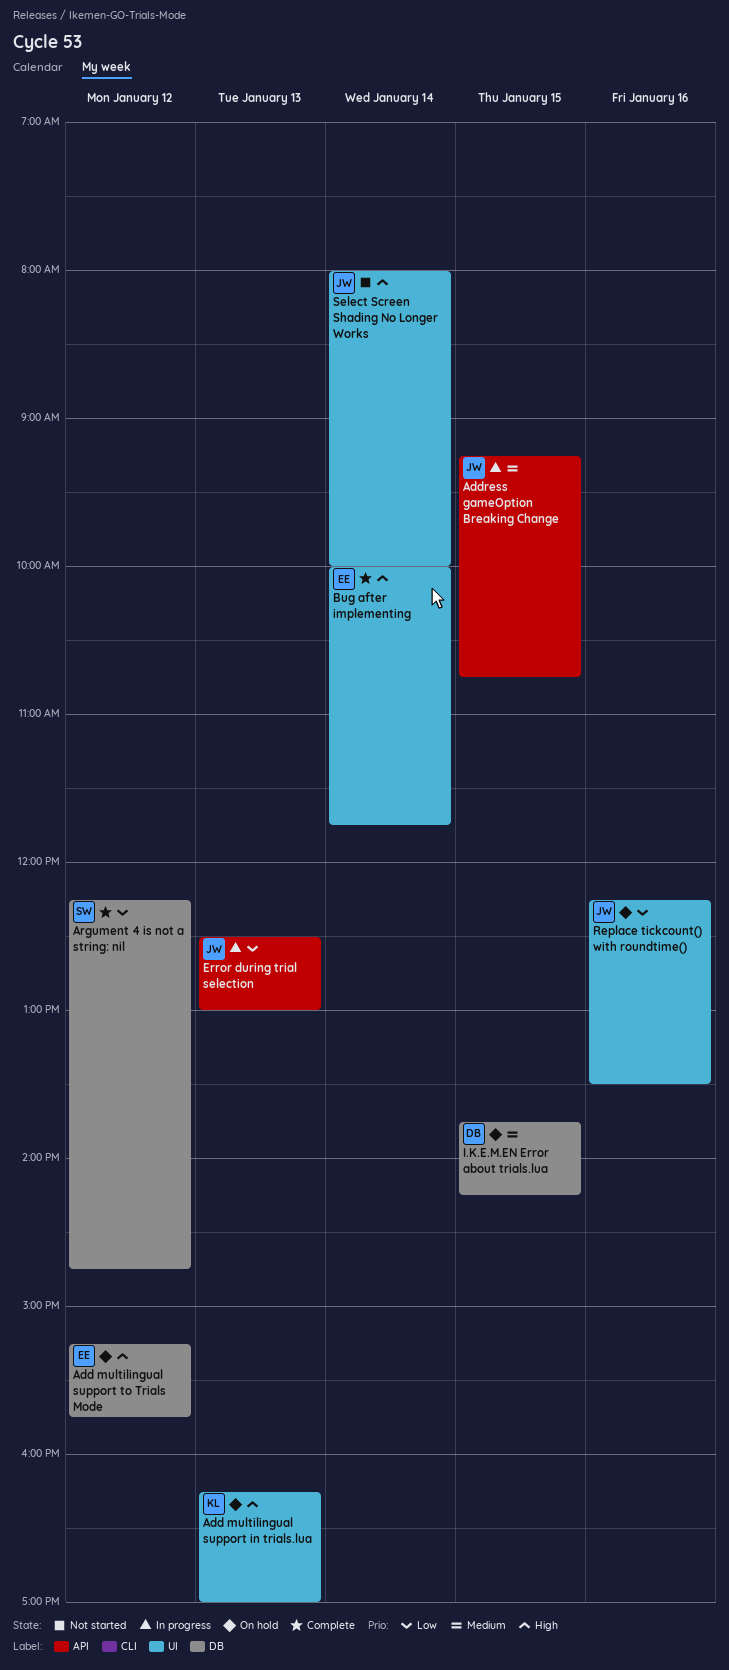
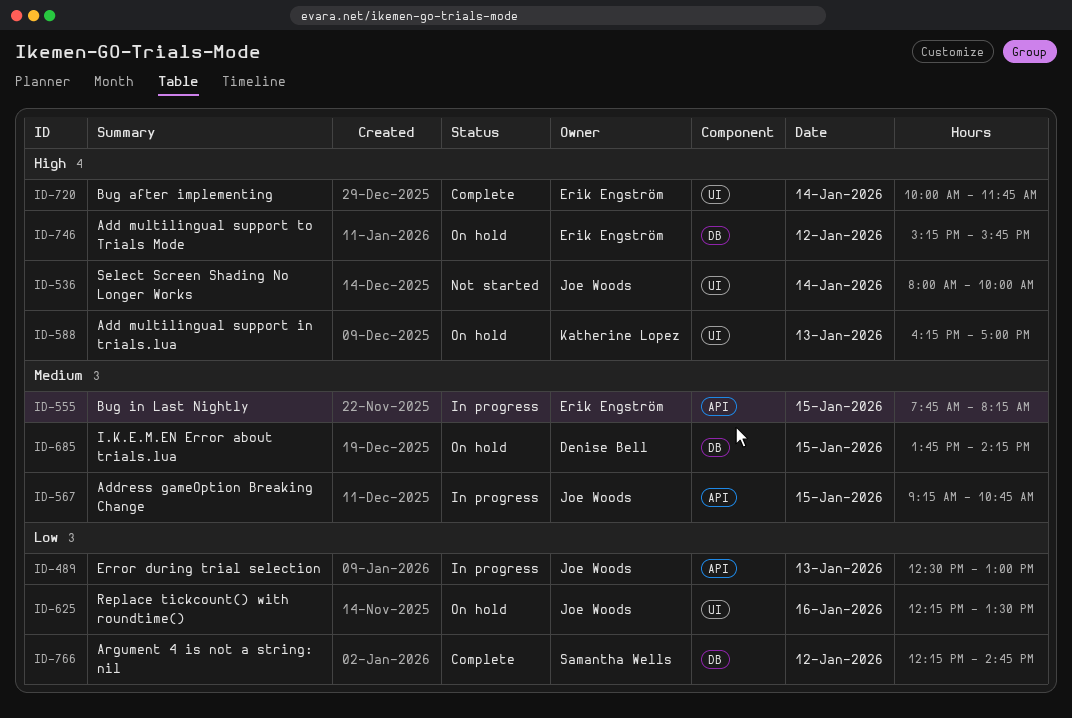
Bug in Last Nightly: none -> present

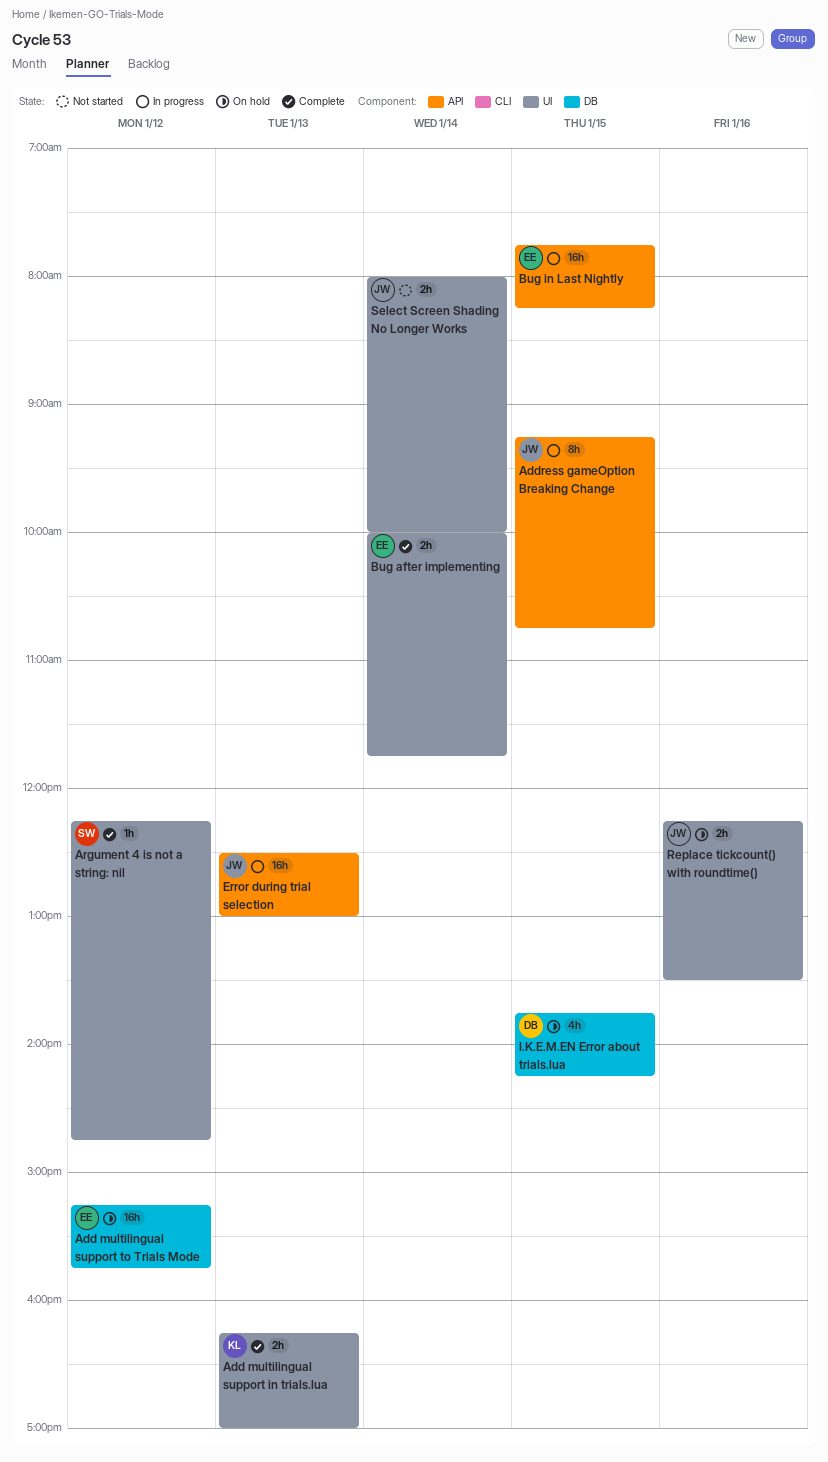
Add multilingual support in trials.lua, status: On hold -> Complete
Argument 4 is not a string: nil, label: DB -> UI

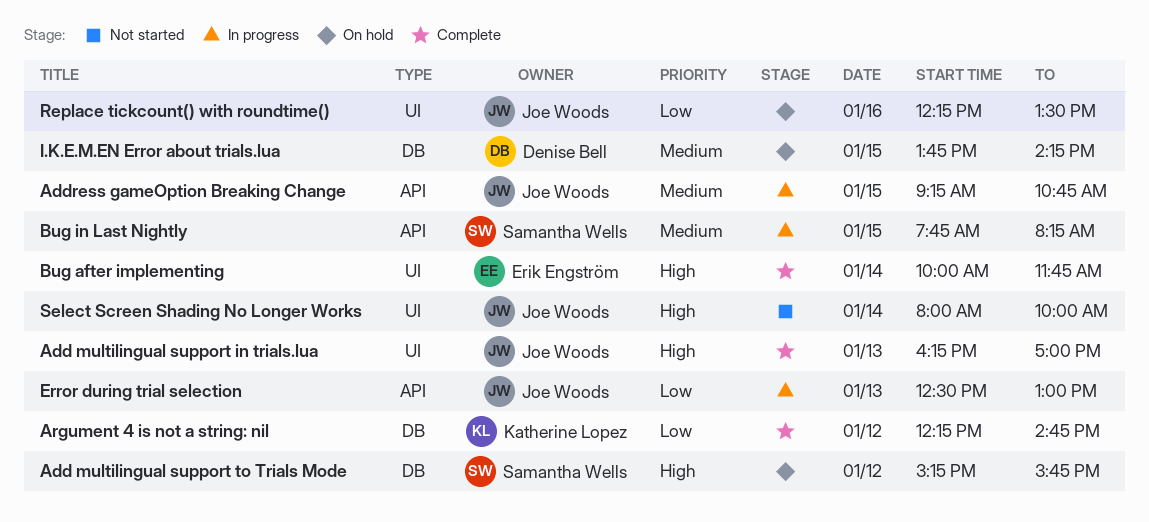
Add multilingual support in trials.lua, owner: Katherine Lopez -> Joe Woods
Add multilingual support to Trials Mode, owner: Erik Engström -> Samantha Wells
Argument 4 is not a string: nil, owner: Samantha Wells -> Katherine Lopez
Argument 4 is not a string: nil, label: UI -> DB
Bug in Last Nightly, owner: Erik Engström -> Samantha Wells

